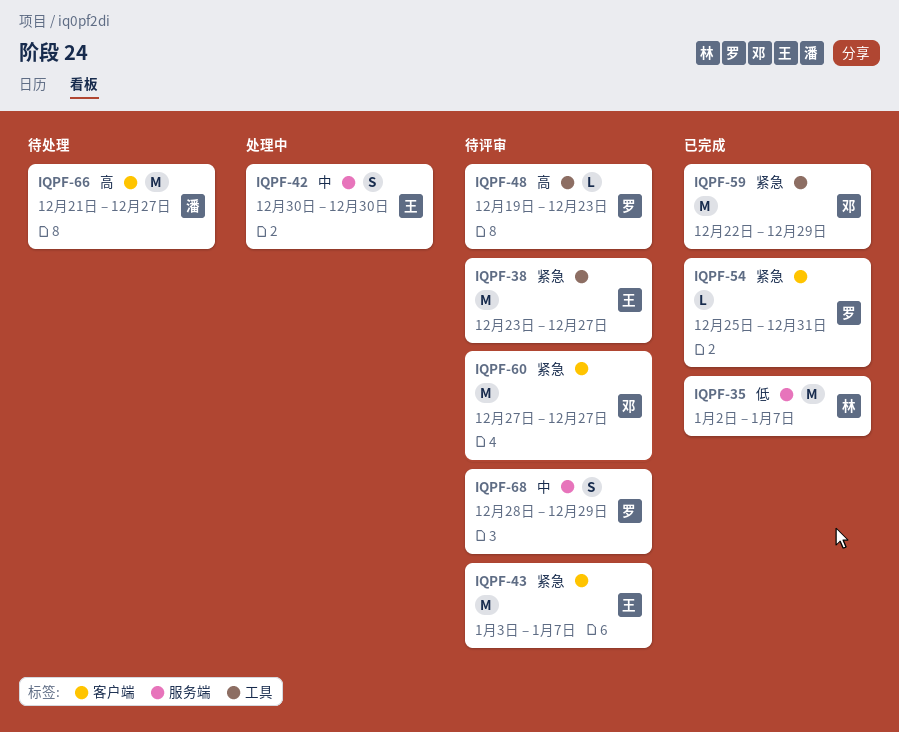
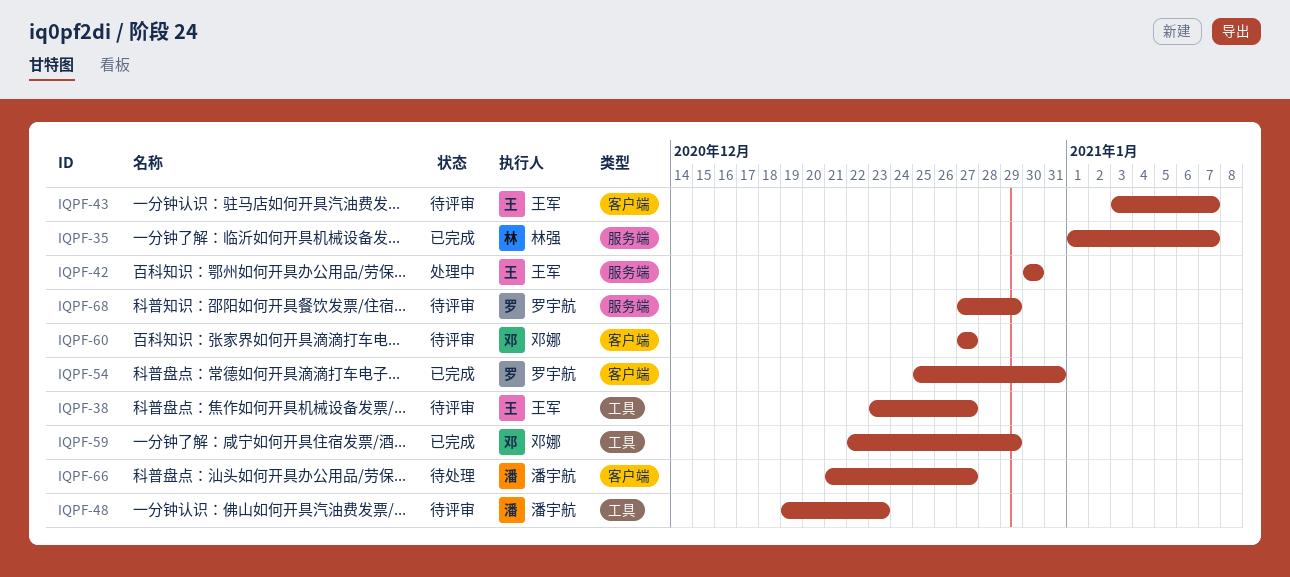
IQPF-35, start: Jan 2 -> Jan 1
IQPF-48, owner: 罗宇航 -> 潘宇航
IQPF-68, start: Dec 28 -> Dec 27

